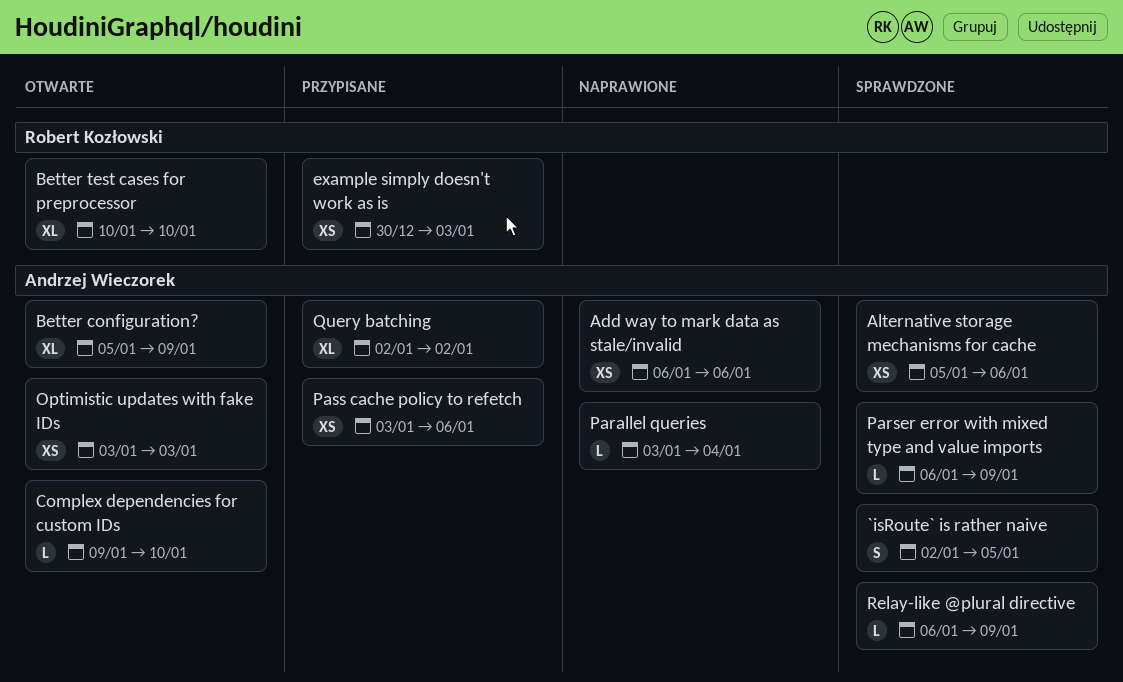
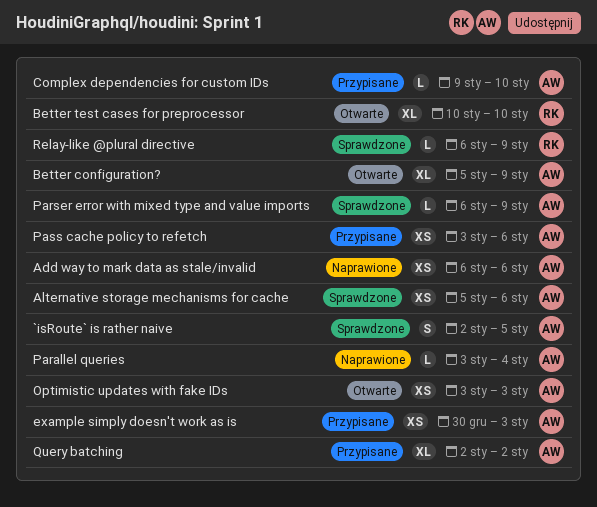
Complex dependencies for custom IDs, status: Otwarte -> Przypisane
example simply doesn't work as is, owner: Robert Kozłowski -> Andrzej Wieczorek
Relay-like @plural directive, owner: Andrzej Wieczorek -> Robert Kozłowski

